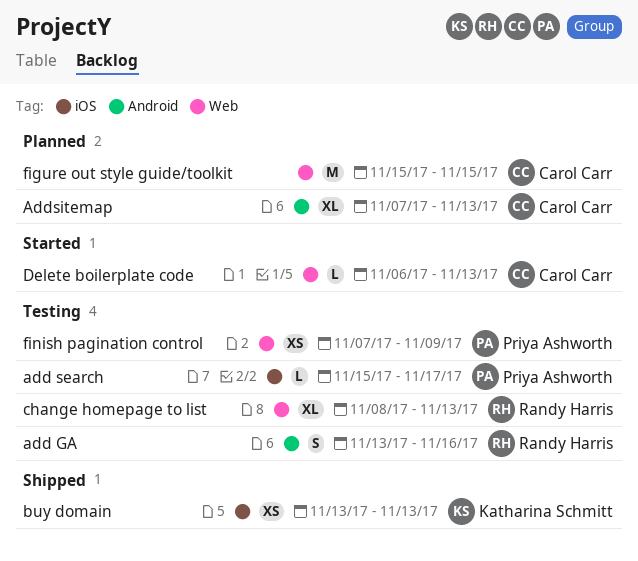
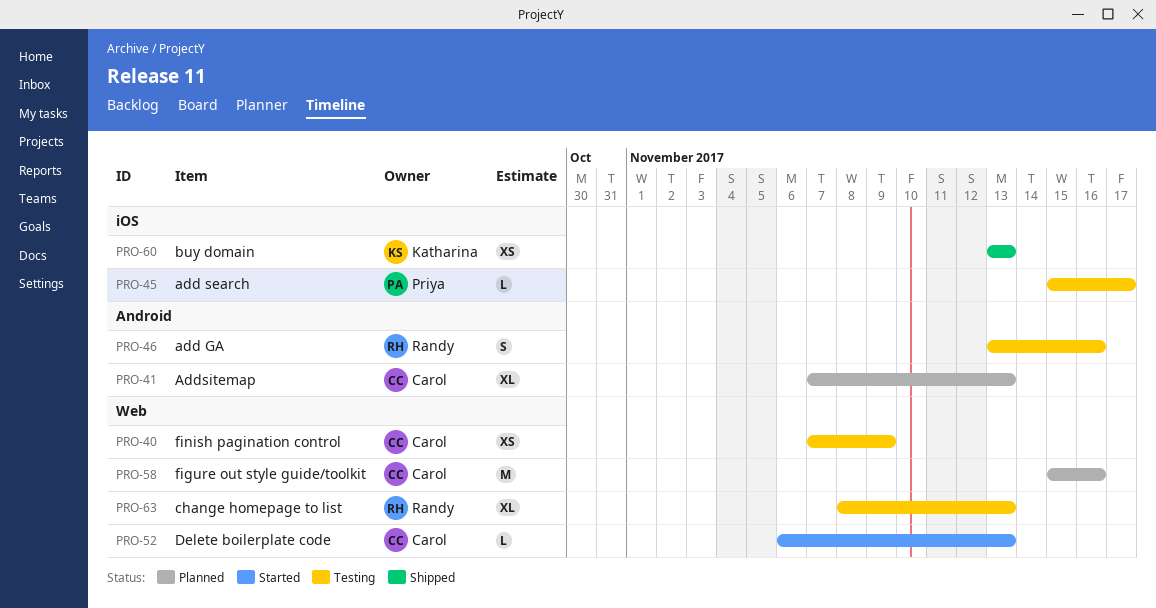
figure out style guide/toolkit, due: Nov 15 -> Nov 16
finish pagination control, owner: Priya Ashworth -> Carol Carr

